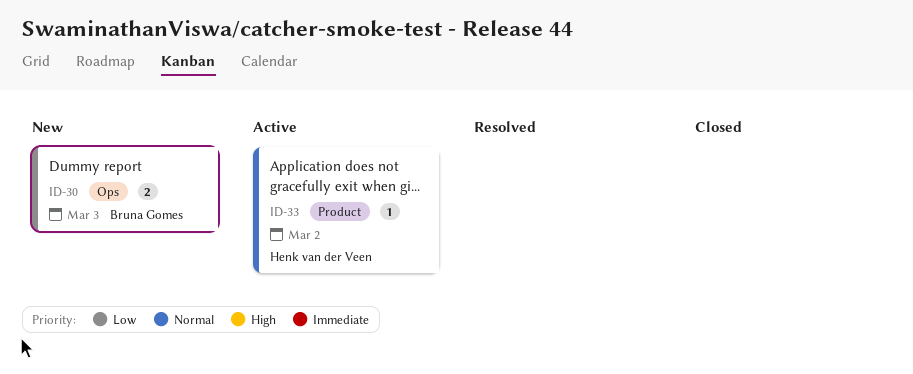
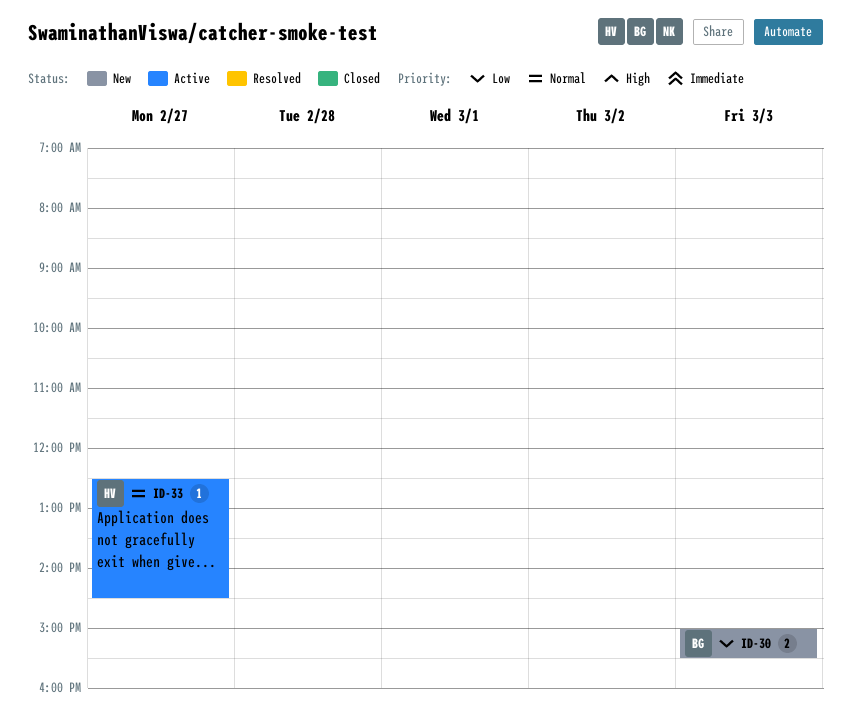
ID-33, day: Mar 2 -> Feb 27

